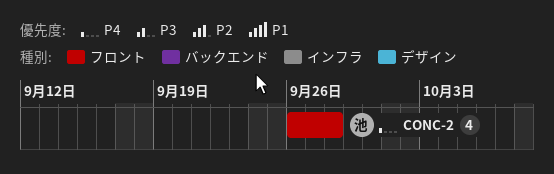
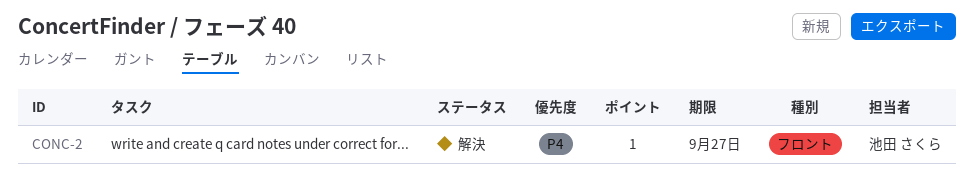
CONC-2, estimate: 4 -> 1
CONC-2, due: Sep 28 -> Sep 27

